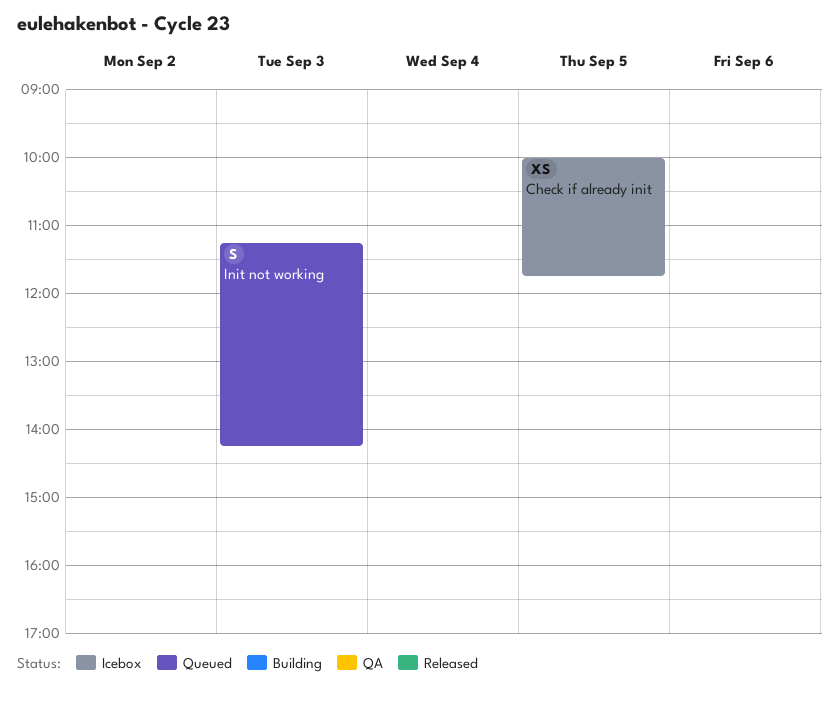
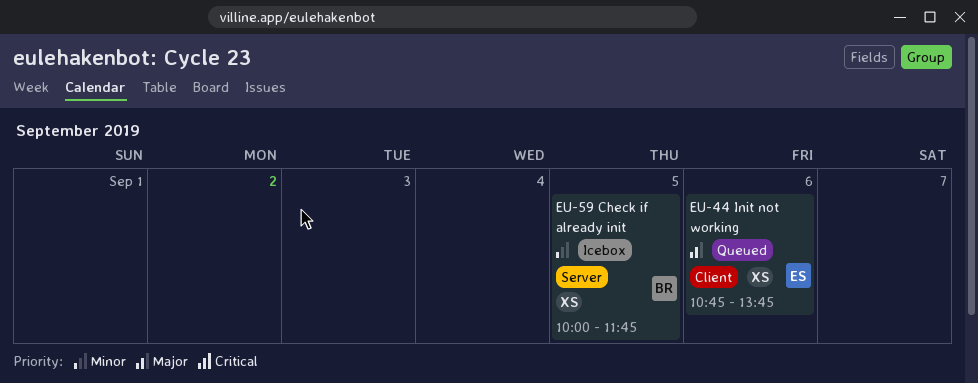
Init not working, estimate: S -> XS
Init not working, day: Sep 3 -> Sep 6
Init not working, begins: 11:15 -> 10:45
Init not working, ends: 14:15 -> 13:45

